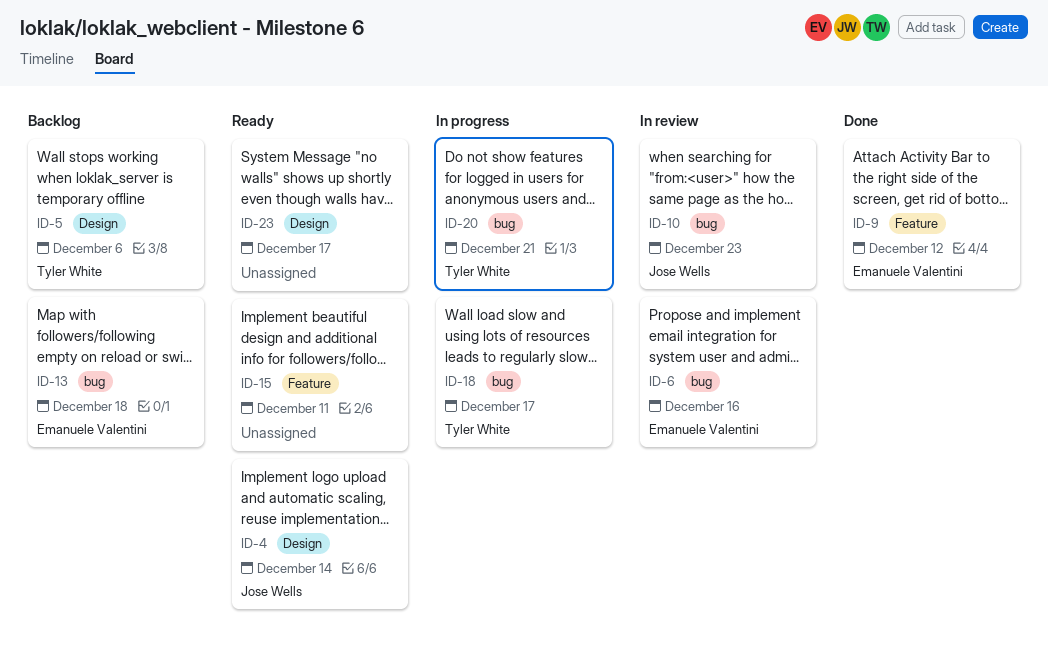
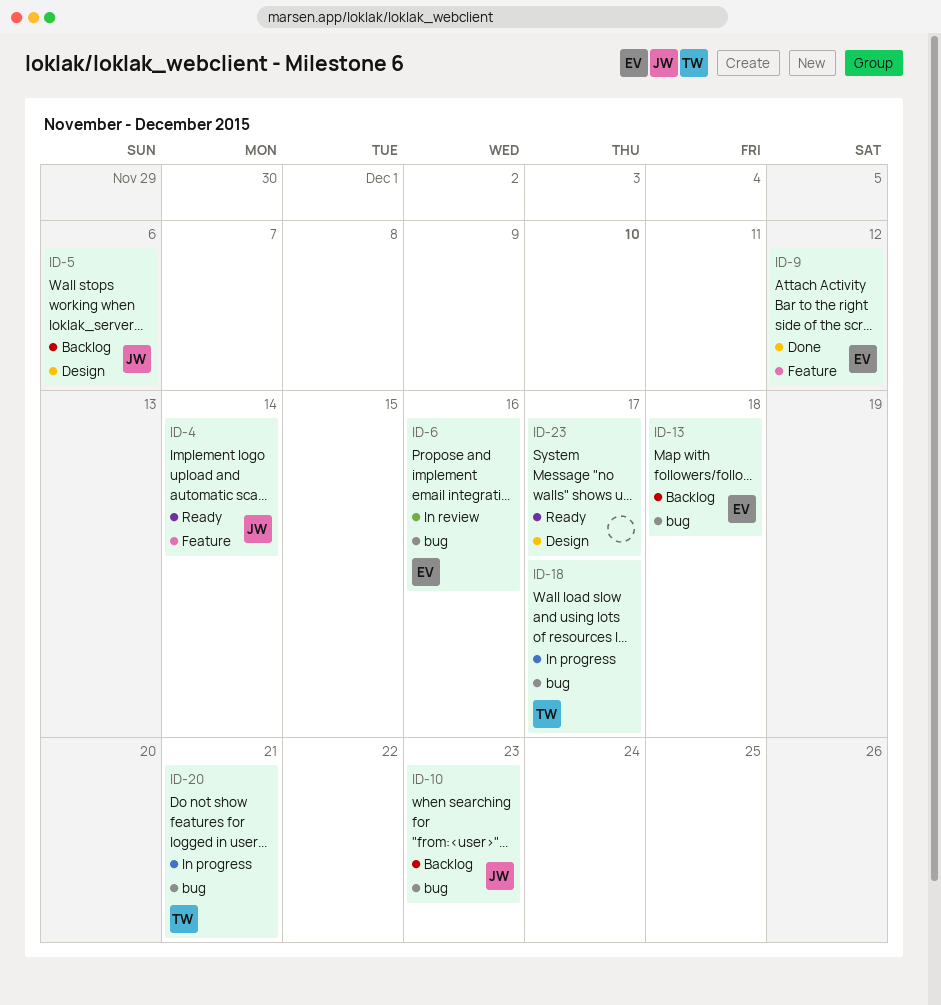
ID-4, label: Design -> Feature
ID-5, owner: Tyler White -> Jose Wells
ID-10, status: In review -> Backlog
ID-15: present -> none

